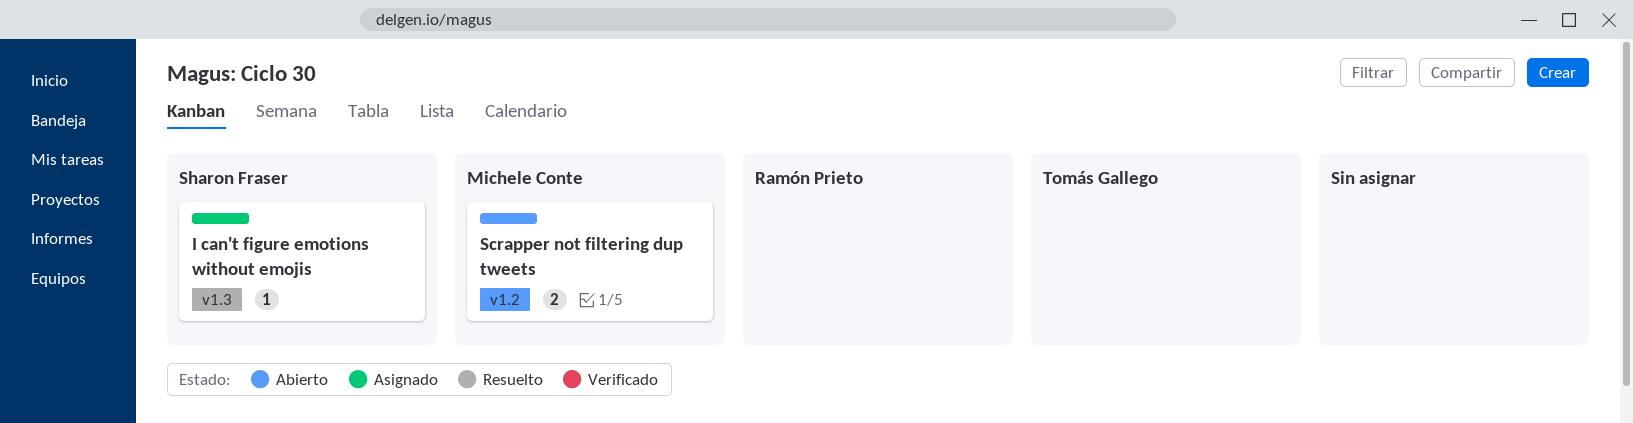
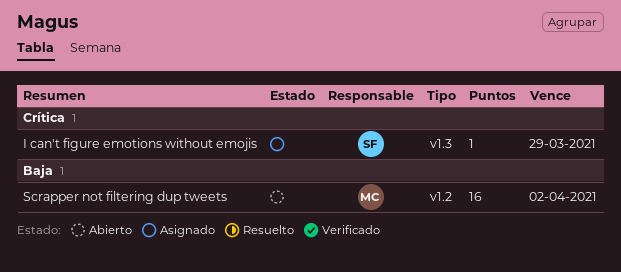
Scrapper not filtering dup tweets, estimate: 2 -> 16

